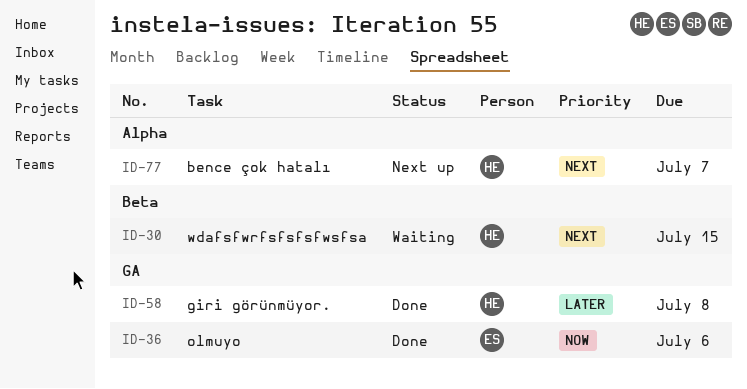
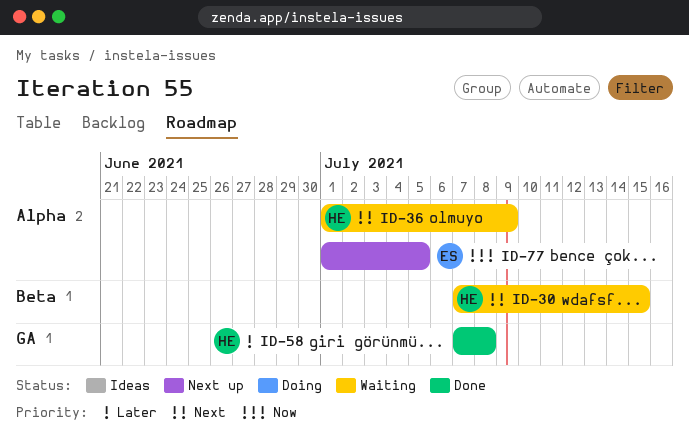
ID-36, status: Done -> Waiting
ID-36, owner: ES -> HE
ID-36, priority: Now -> Next
ID-36, label: GA -> Alpha
ID-36, due: Jul 6 -> Jul 9
ID-77, owner: HE -> ES
ID-77, priority: Next -> Now
ID-77, due: Jul 7 -> Jul 5

